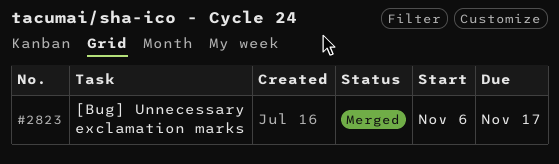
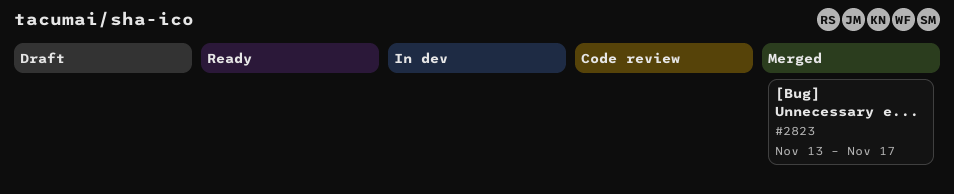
#2823, start: Nov 6 -> Nov 13

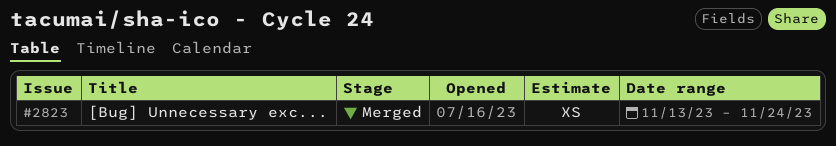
#2823, due: Nov 17 -> Nov 24

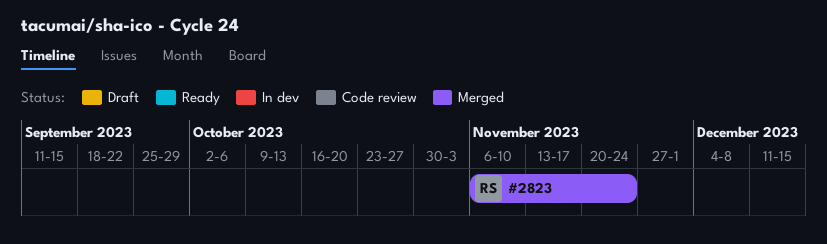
#2823, start: Nov 13 -> Nov 6

